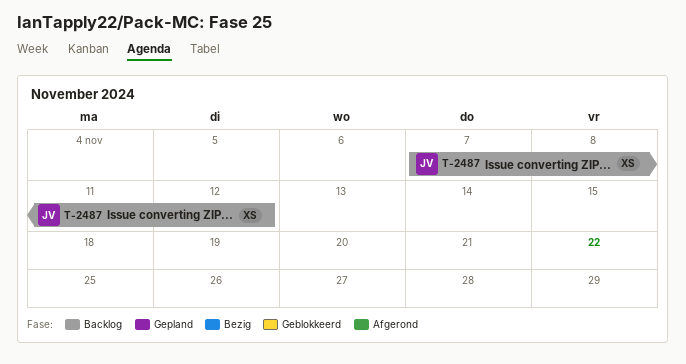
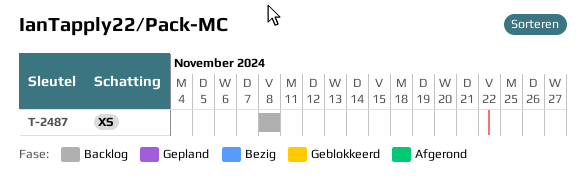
T-2487, start: Nov 7 -> Nov 8
T-2487, due: Nov 12 -> Nov 8

